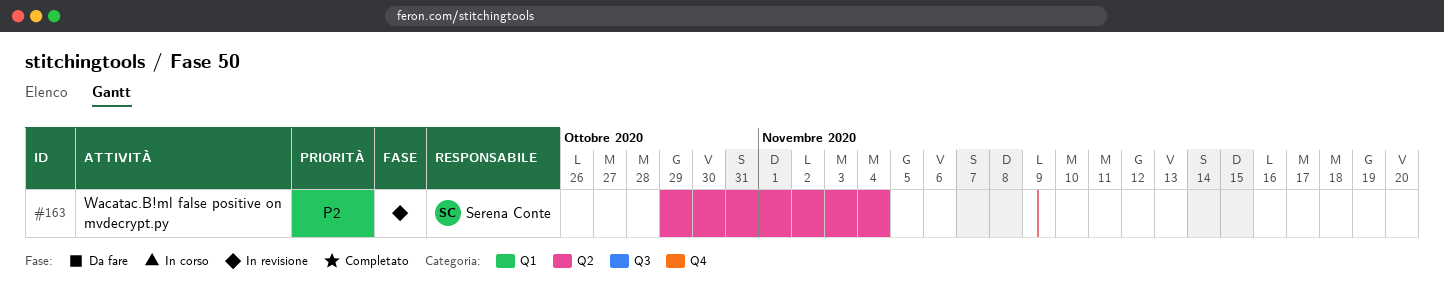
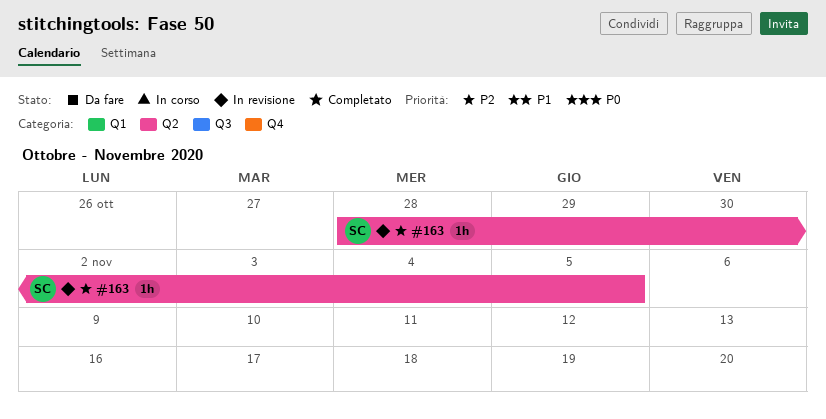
#163, start: Oct 29 -> Oct 28
#163, due: Nov 4 -> Nov 5

